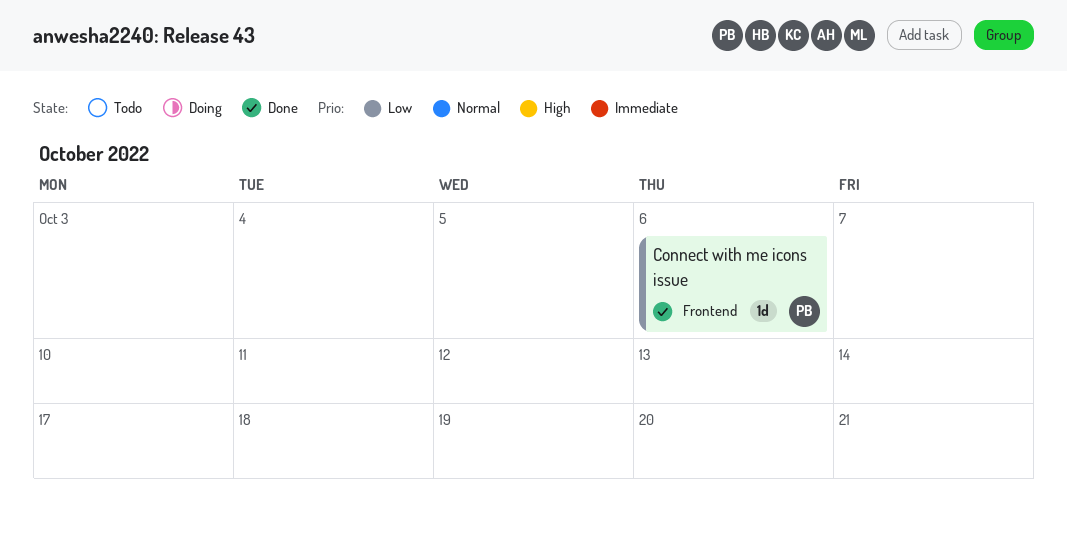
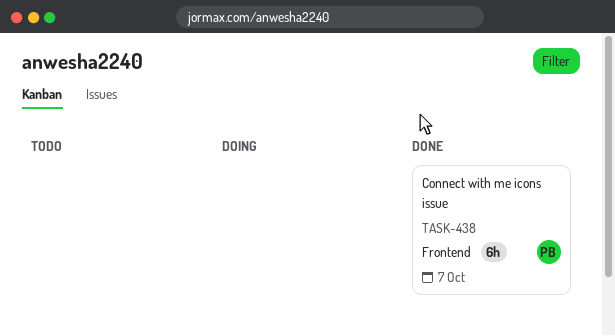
Connect with me icons issue, estimate: 1d -> 6h
Connect with me icons issue, due: Oct 6 -> Oct 7

